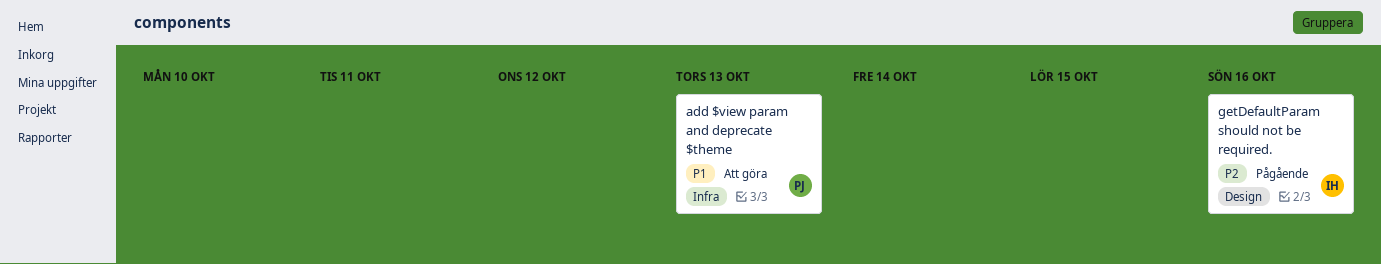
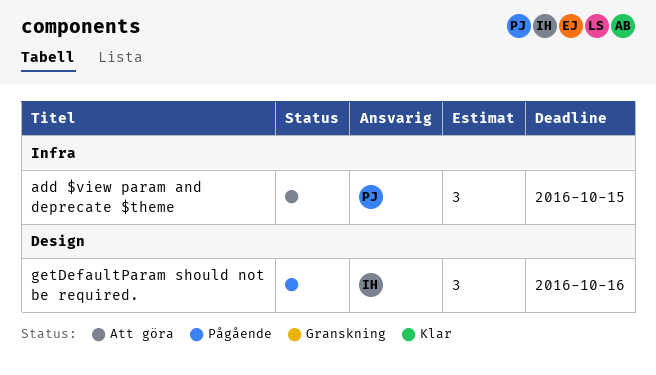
add $view param and deprecate $theme, due: Oct 13 -> Oct 15

